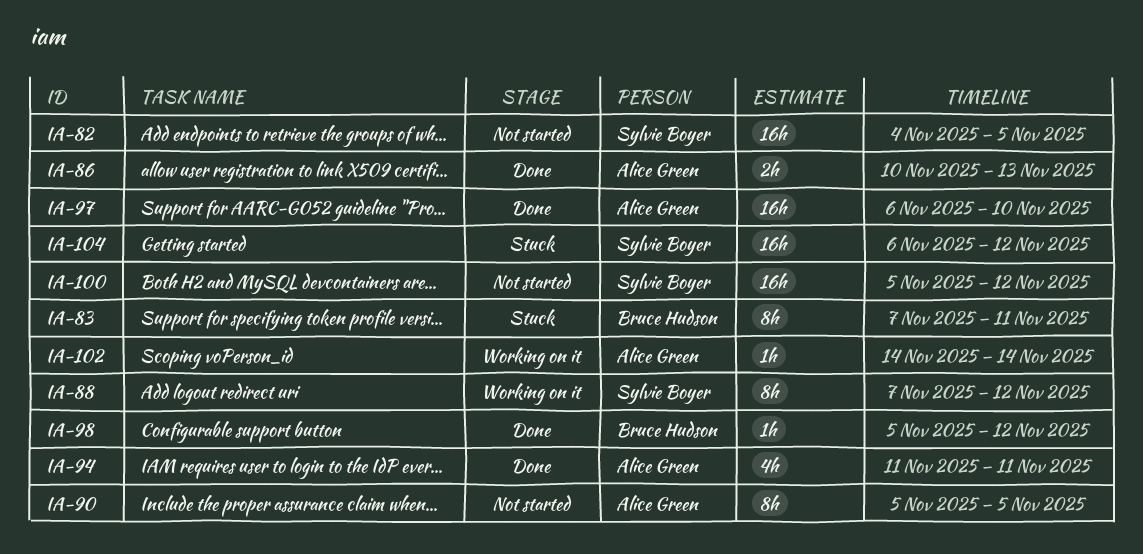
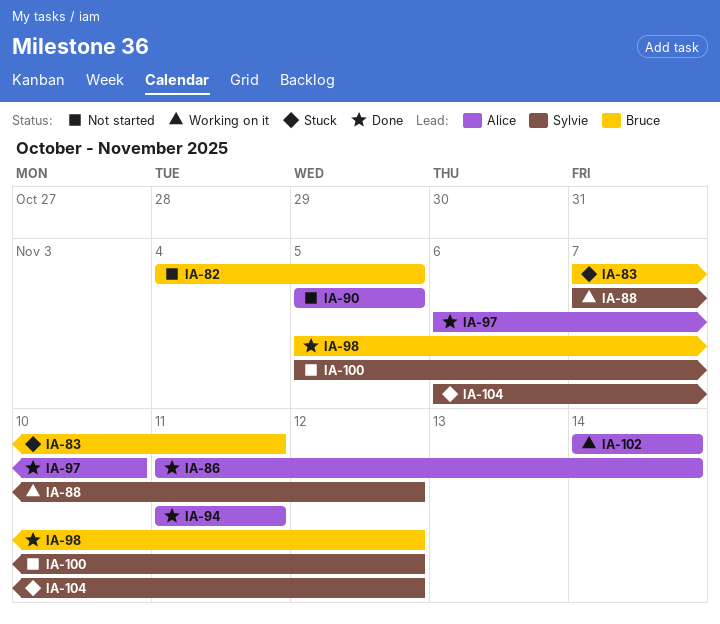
IA-82, owner: Sylvie Boyer -> Bruce Hudson
IA-86, start: Nov 10 -> Nov 11
IA-86, due: Nov 13 -> Nov 14

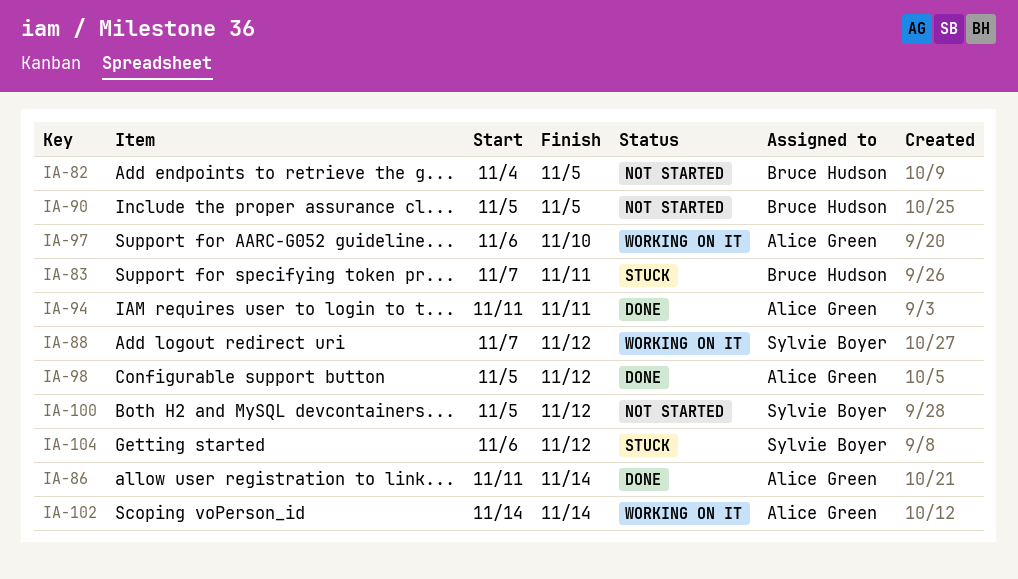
IA-90, owner: Alice Green -> Bruce Hudson
IA-97, status: Done -> Working on it
IA-98, owner: Bruce Hudson -> Alice Green

